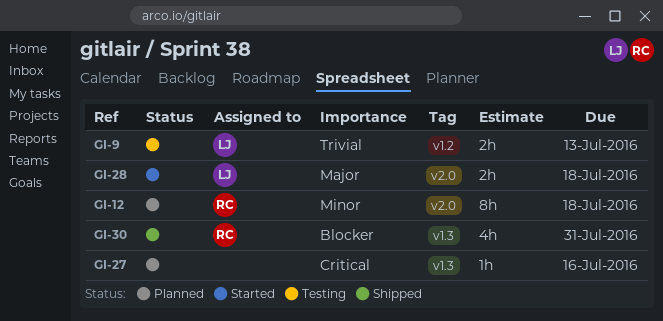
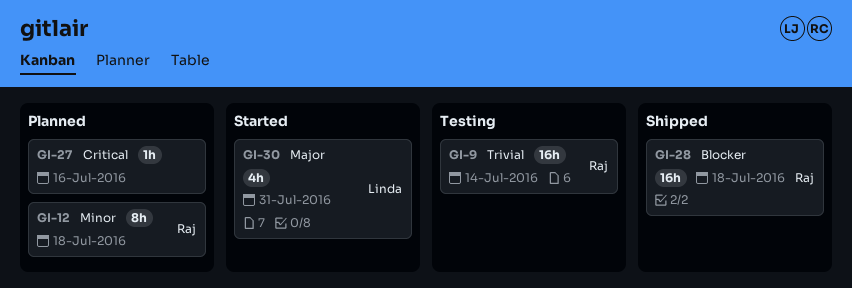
GI-9, owner: Linda -> Raj
GI-9, estimate: 2h -> 16h
GI-9, due: Jul 13 -> Jul 14
GI-28, status: Started -> Shipped
GI-28, owner: Linda -> Raj
GI-28, priority: Major -> Blocker
GI-28, estimate: 2h -> 16h
GI-30, status: Shipped -> Started
GI-30, owner: Raj -> Linda
GI-30, priority: Blocker -> Major

